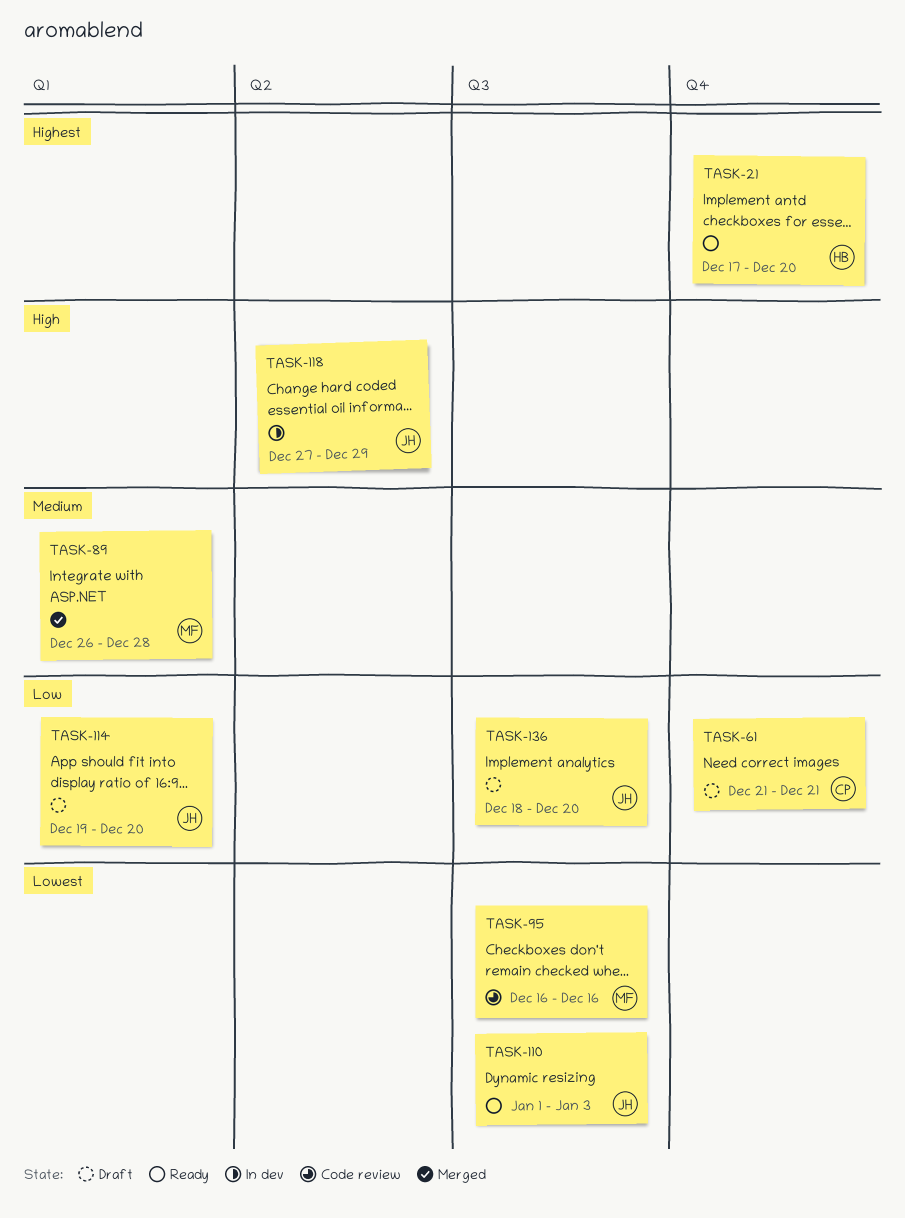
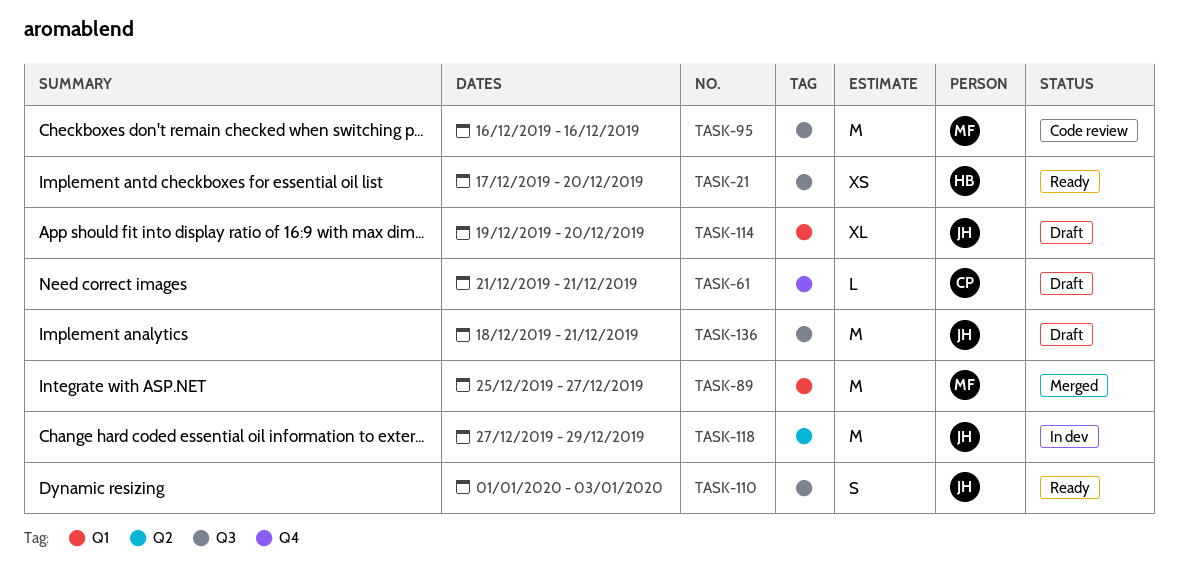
TASK-21, label: Q4 -> Q3
TASK-89, start: Dec 26 -> Dec 25
TASK-89, due: Dec 28 -> Dec 27
TASK-136, due: Dec 20 -> Dec 21

